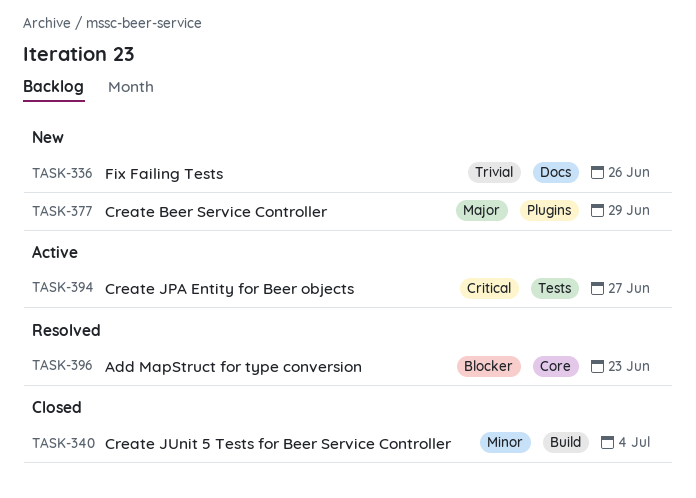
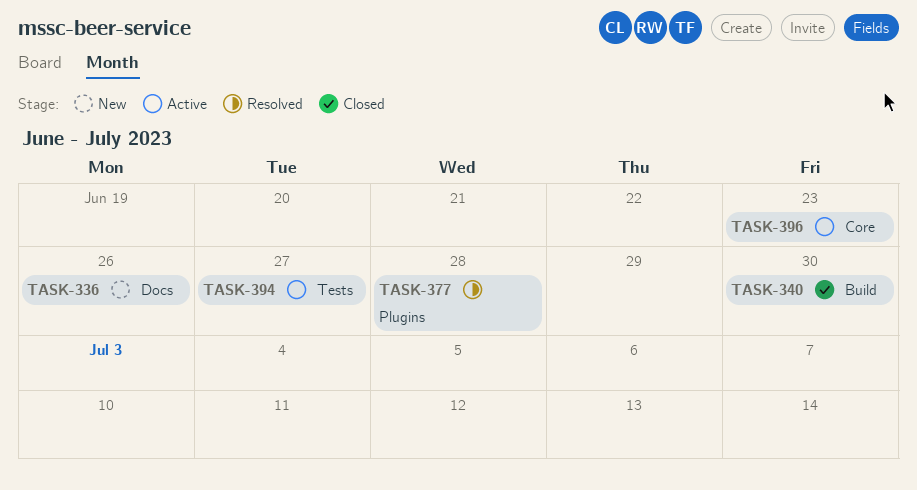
TASK-340, due: Jul 4 -> Jun 30
TASK-377, status: New -> Resolved
TASK-377, due: Jun 29 -> Jun 28
TASK-396, status: Resolved -> Active

